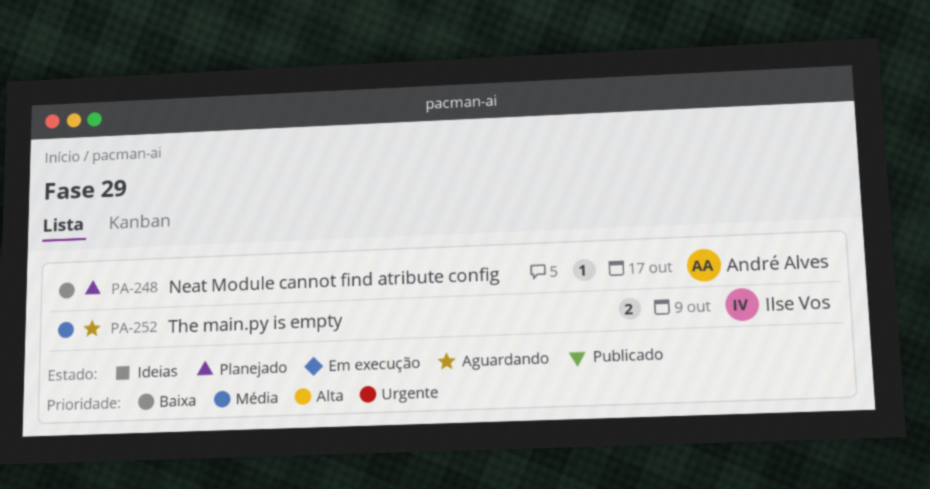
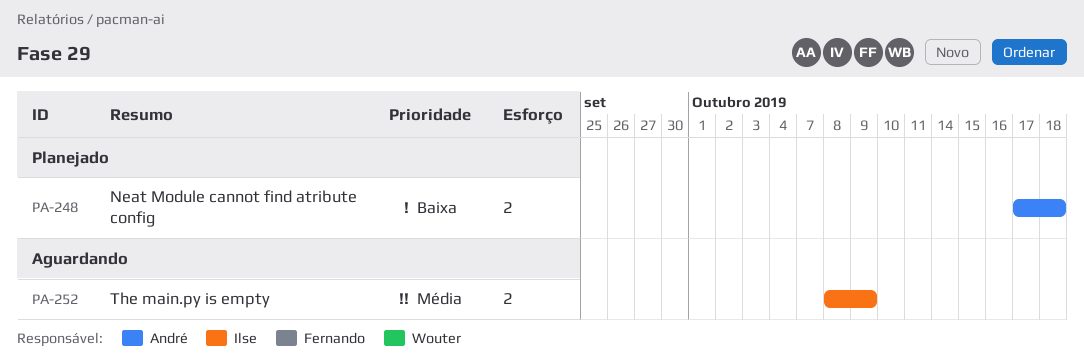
PA-248, estimate: 1 -> 2
PA-248, due: Oct 17 -> Oct 18

